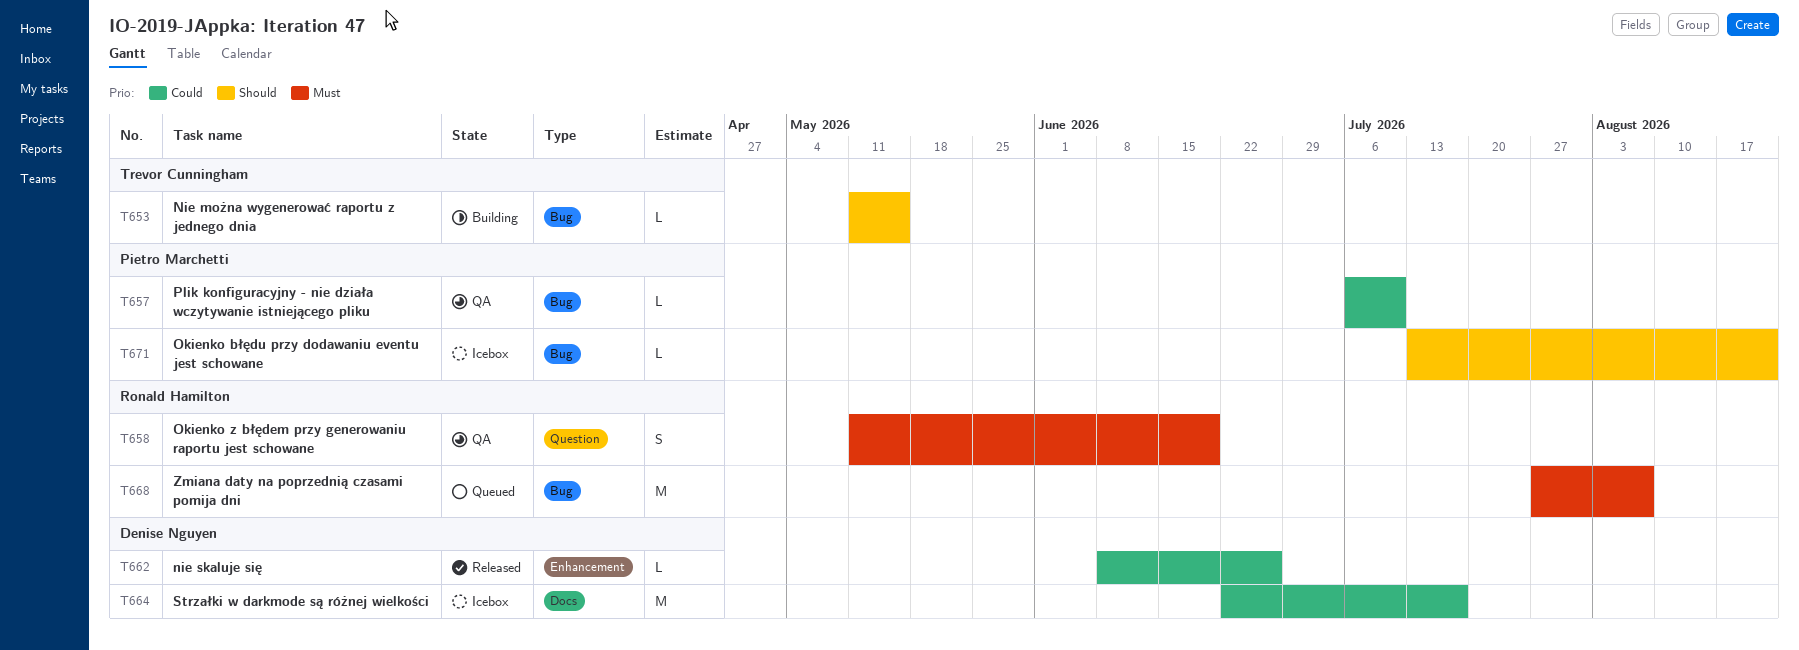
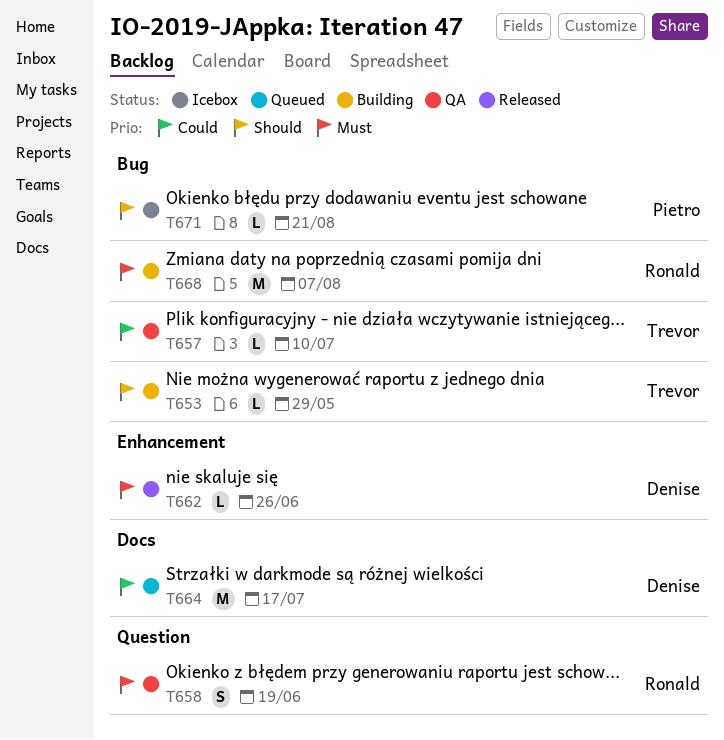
T653, due: May 15 -> May 29
T657, owner: Pietro Marchetti -> Trevor Cunningham
T662, priority: Could -> Must
T664, status: Icebox -> Queued
T668, status: Queued -> Building

